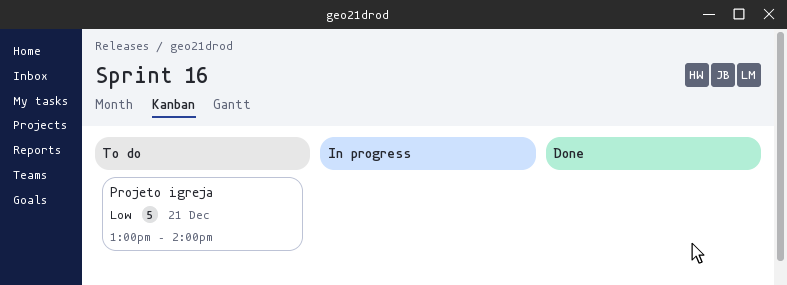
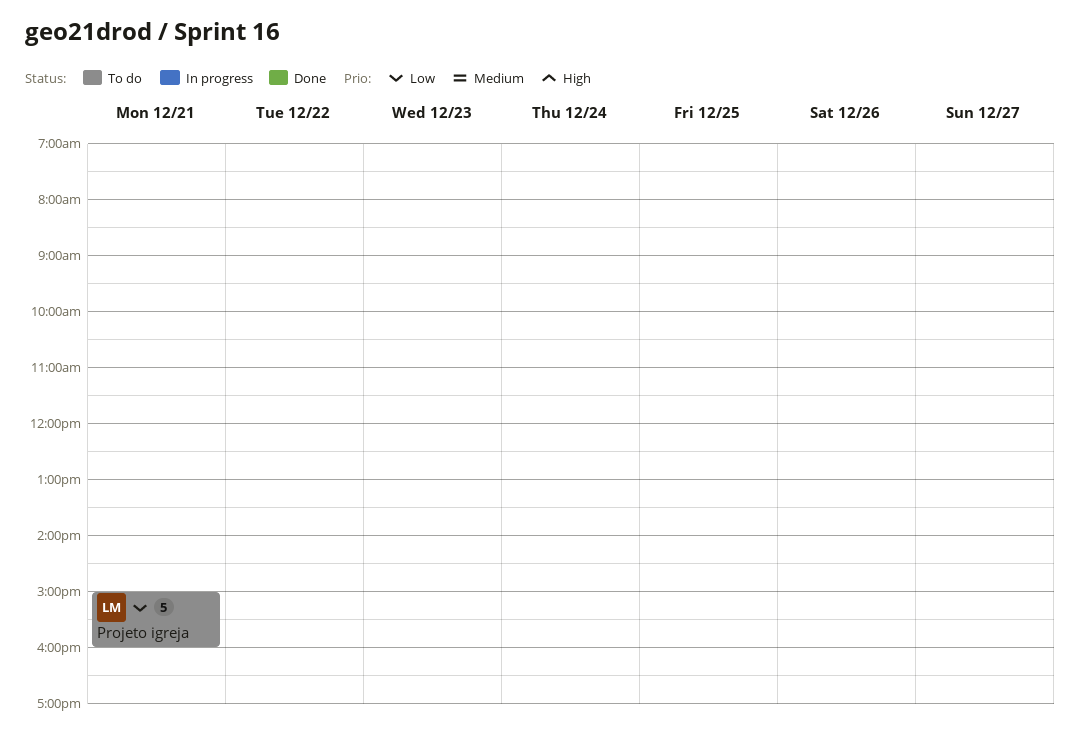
Projeto igreja, begins: 13:00 -> 15:00
Projeto igreja, ends: 14:00 -> 16:00

